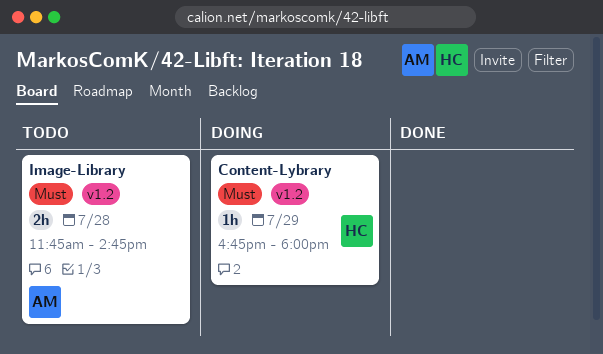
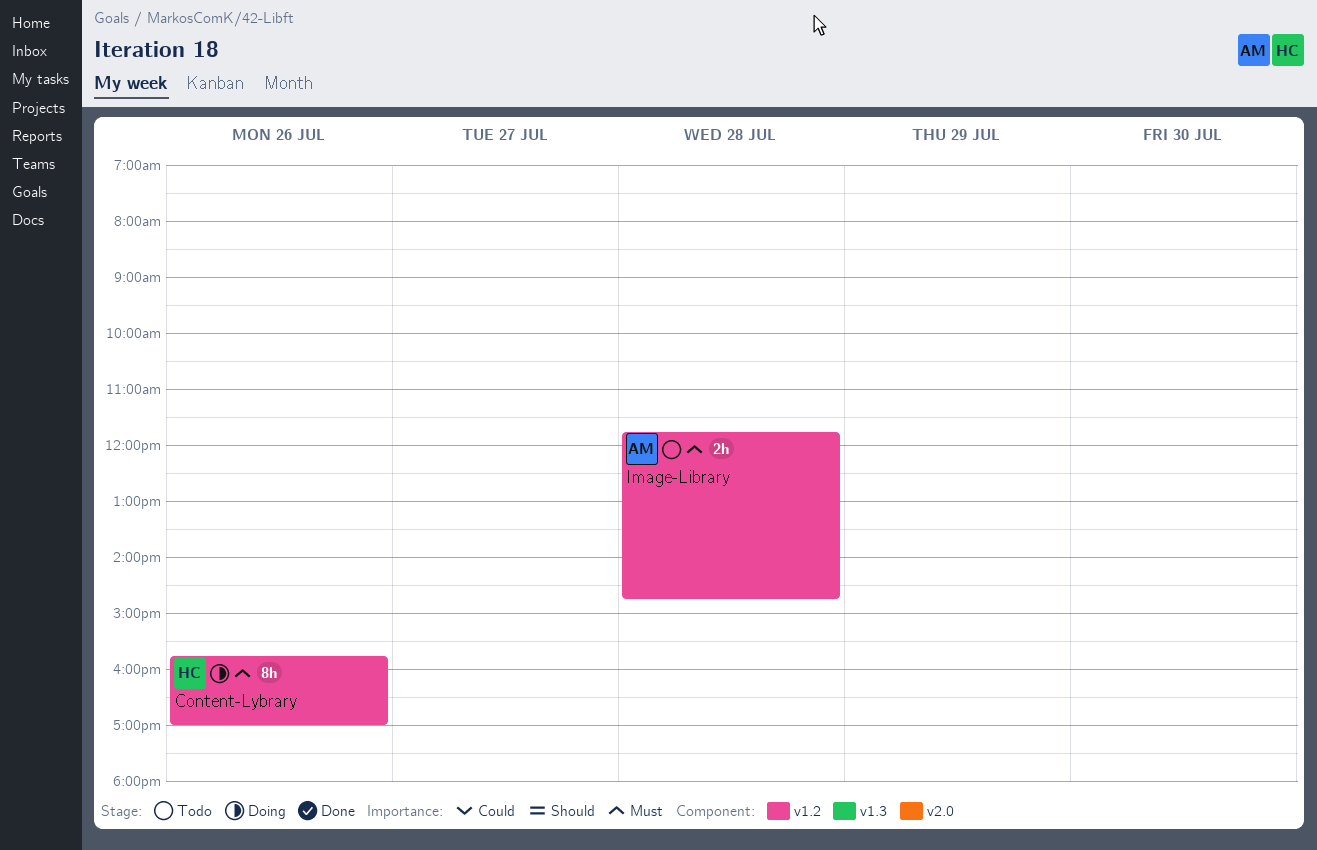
Content-Lybrary, estimate: 1h -> 8h
Content-Lybrary, day: Jul 29 -> Jul 26
Content-Lybrary, begins: 16:45 -> 15:45
Content-Lybrary, ends: 18:00 -> 17:00

